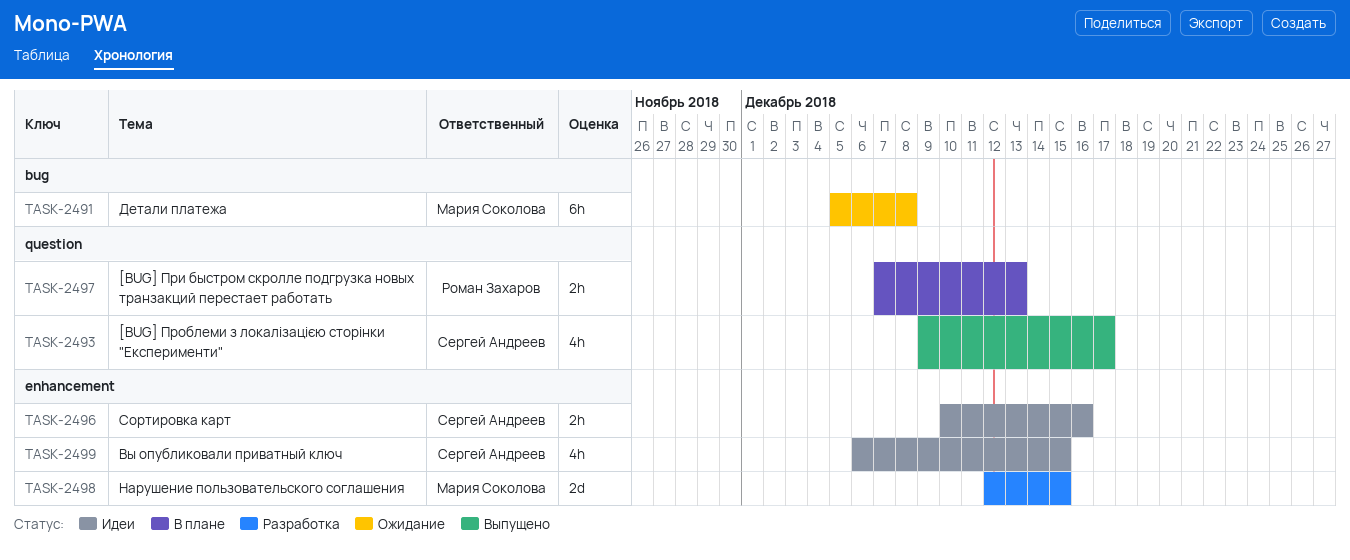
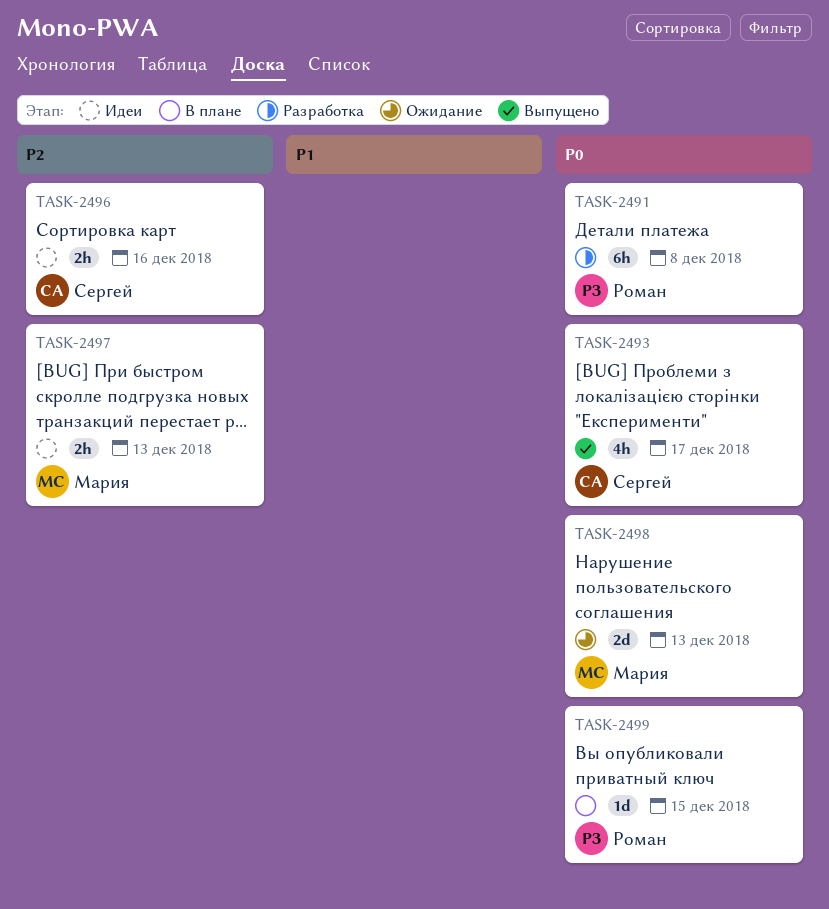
TASK-2491, status: Ожидание -> Разработка
TASK-2491, owner: Мария Соколова -> Роман Захаров
TASK-2497, status: В плане -> Идеи
TASK-2497, owner: Роман Захаров -> Мария Соколова
TASK-2498, status: Разработка -> Ожидание
TASK-2498, due: Dec 15 -> Dec 13
TASK-2499, status: Идеи -> В плане
TASK-2499, owner: Сергей Андреев -> Роман Захаров
TASK-2499, estimate: 4h -> 1d

